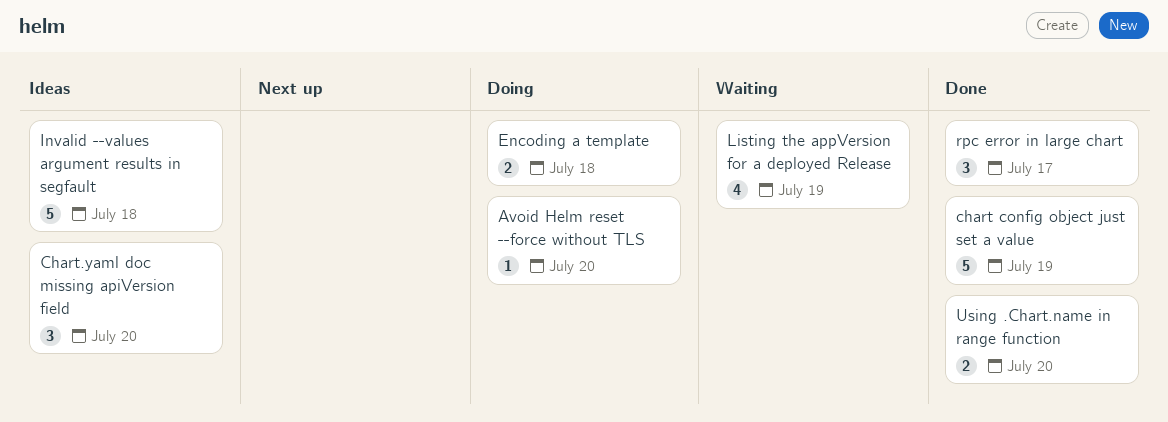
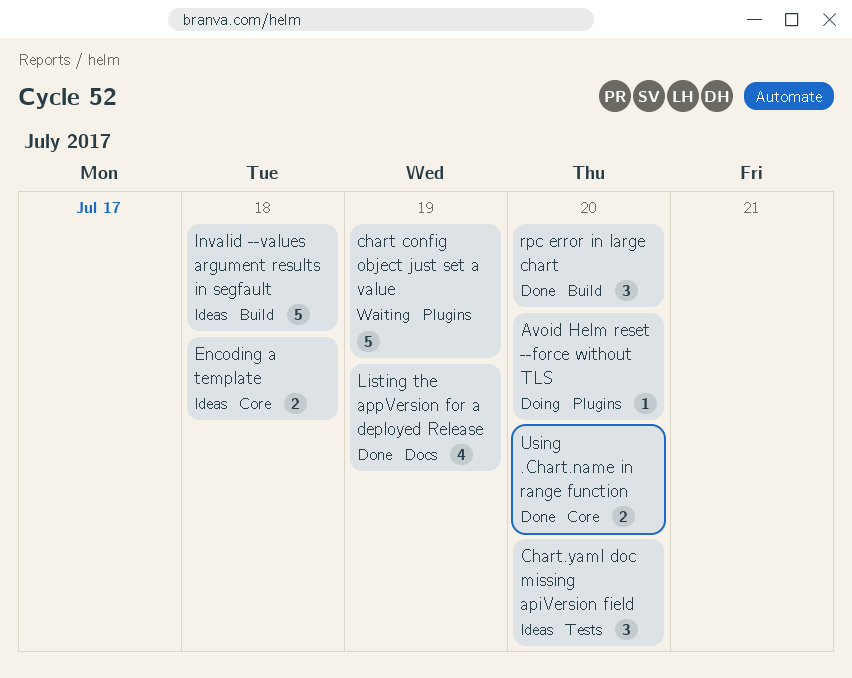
chart config object just set a value, status: Done -> Waiting
Encoding a template, status: Doing -> Ideas
Listing the appVersion for a deployed Release, status: Waiting -> Done
rpc error in large chart, due: Jul 17 -> Jul 20

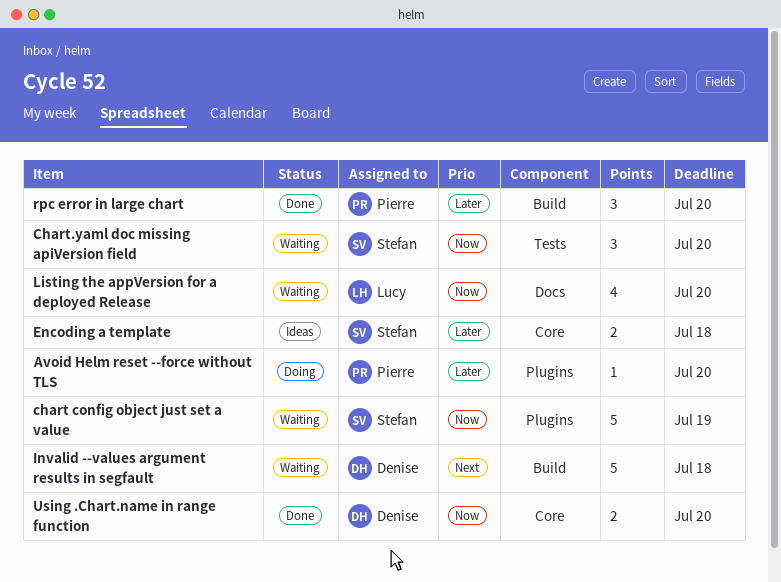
Chart.yaml doc missing apiVersion field, status: Ideas -> Waiting
Invalid --values argument results in segfault, status: Ideas -> Waiting
Listing the appVersion for a deployed Release, status: Done -> Waiting
Listing the appVersion for a deployed Release, due: Jul 19 -> Jul 20

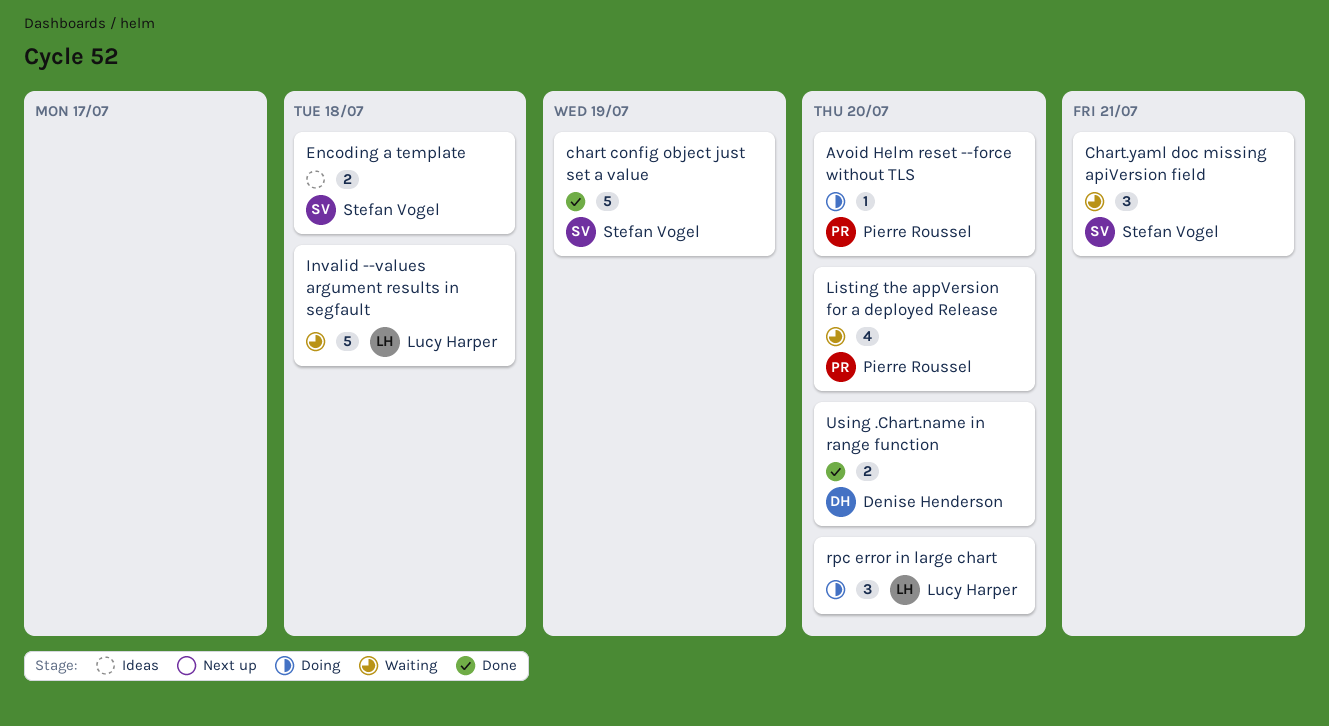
chart config object just set a value, status: Waiting -> Done
Chart.yaml doc missing apiVersion field, due: Jul 20 -> Jul 21
Invalid --values argument results in segfault, owner: Denise Henderson -> Lucy Harper
Listing the appVersion for a deployed Release, owner: Lucy Harper -> Pierre Roussel
rpc error in large chart, status: Done -> Doing
rpc error in large chart, owner: Pierre Roussel -> Lucy Harper

